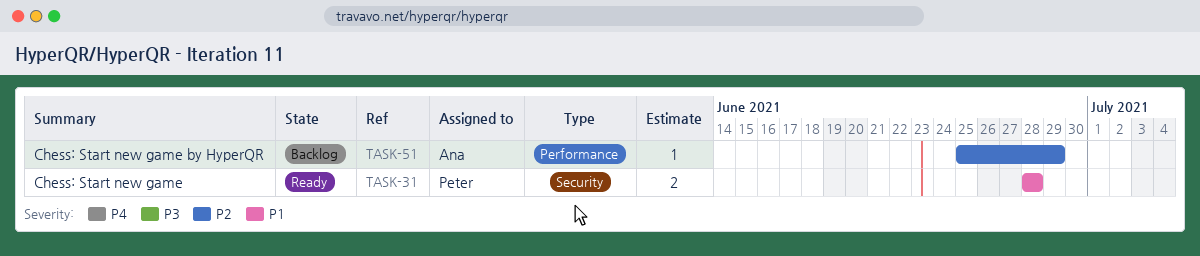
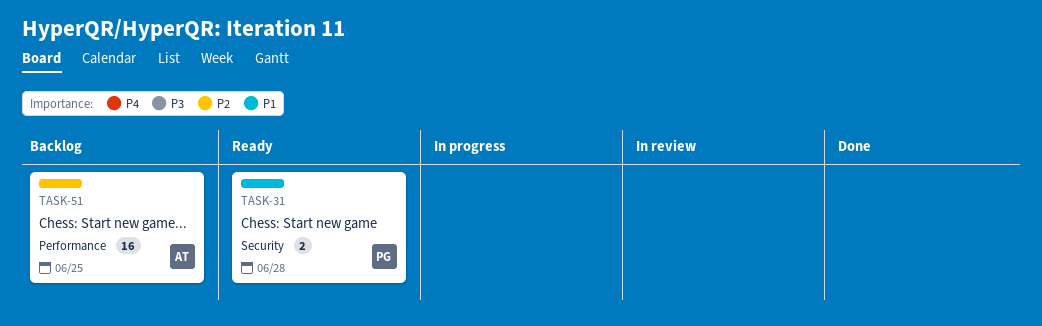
TASK-51, estimate: 1 -> 16
TASK-51, due: Jun 29 -> Jun 25

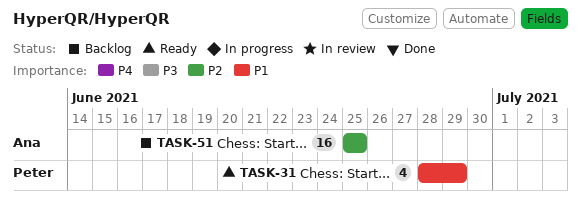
TASK-31, estimate: 2 -> 4
TASK-31, due: Jun 28 -> Jun 29

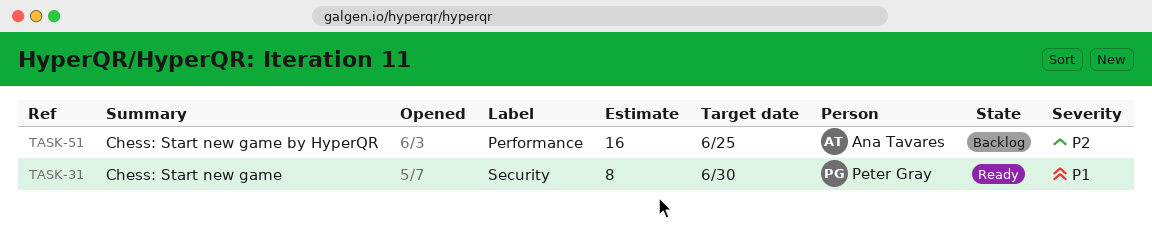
TASK-31, estimate: 4 -> 8
TASK-31, due: Jun 29 -> Jun 30

